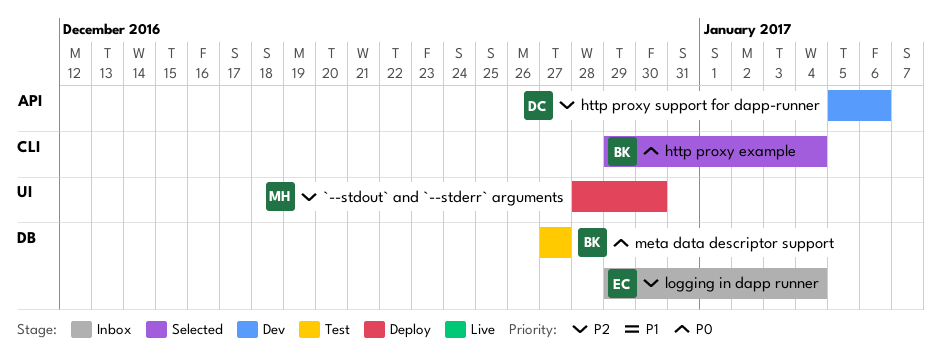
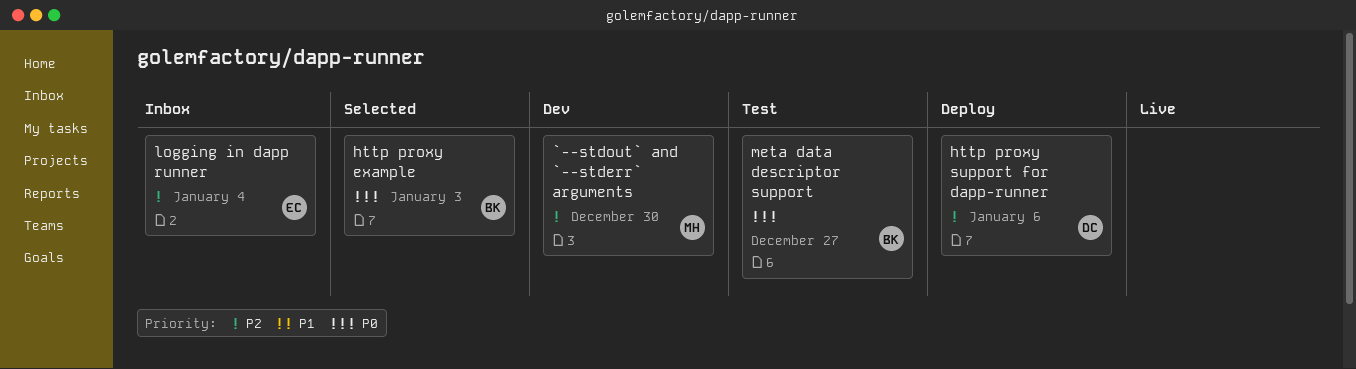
`--stdout` and `--stderr` arguments, status: Deploy -> Dev
http proxy example, due: Jan 4 -> Jan 3
http proxy support for dapp-runner, status: Dev -> Deploy

